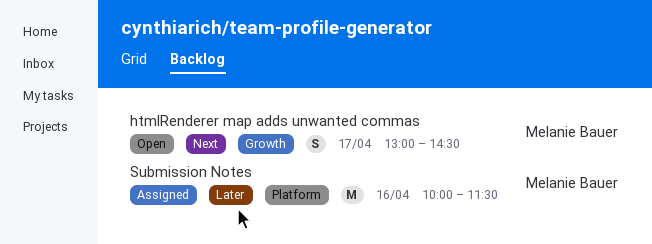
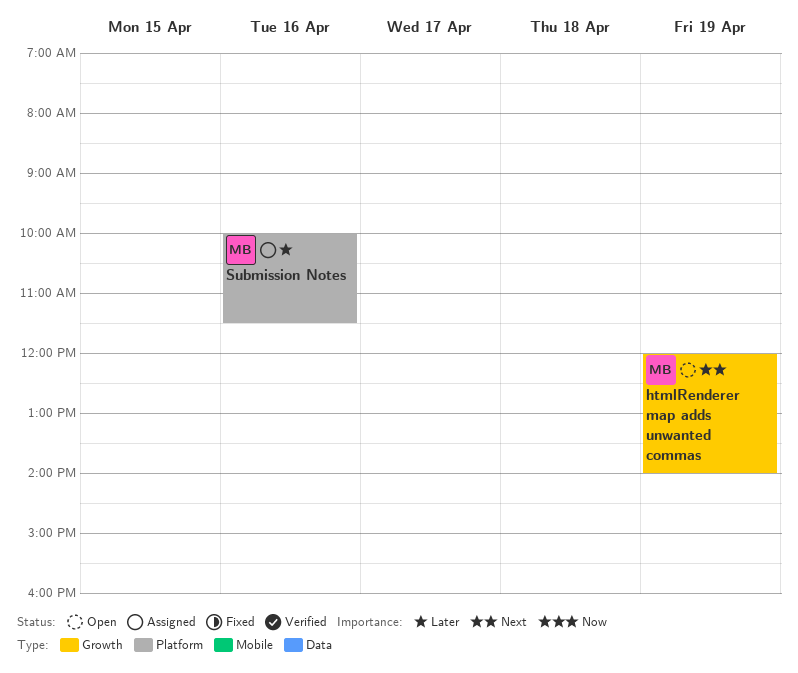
htmlRenderer map adds unwanted commas, day: Apr 17 -> Apr 19
htmlRenderer map adds unwanted commas, begins: 13:00 -> 12:00
htmlRenderer map adds unwanted commas, ends: 14:30 -> 14:00

